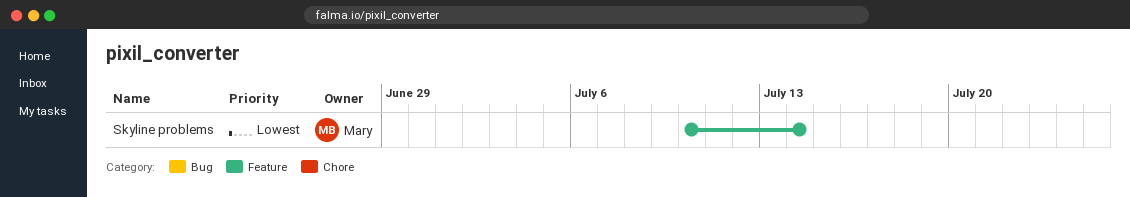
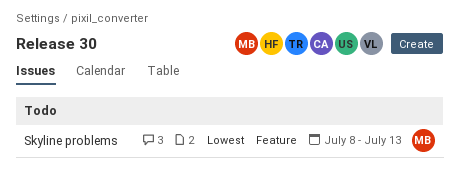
Skyline problems, start: Jul 10 -> Jul 8
Skyline problems, due: Jul 14 -> Jul 13

